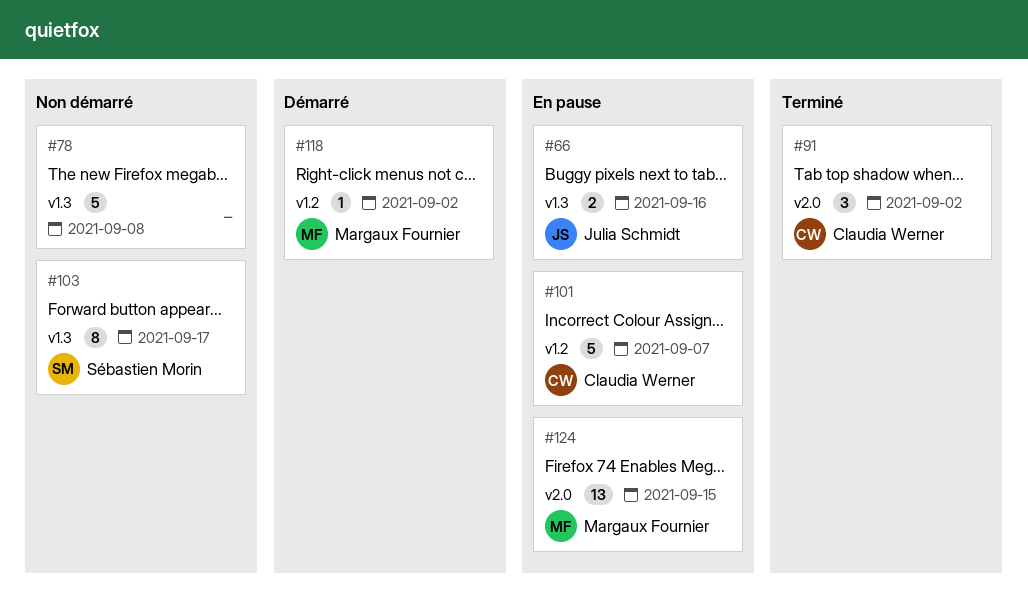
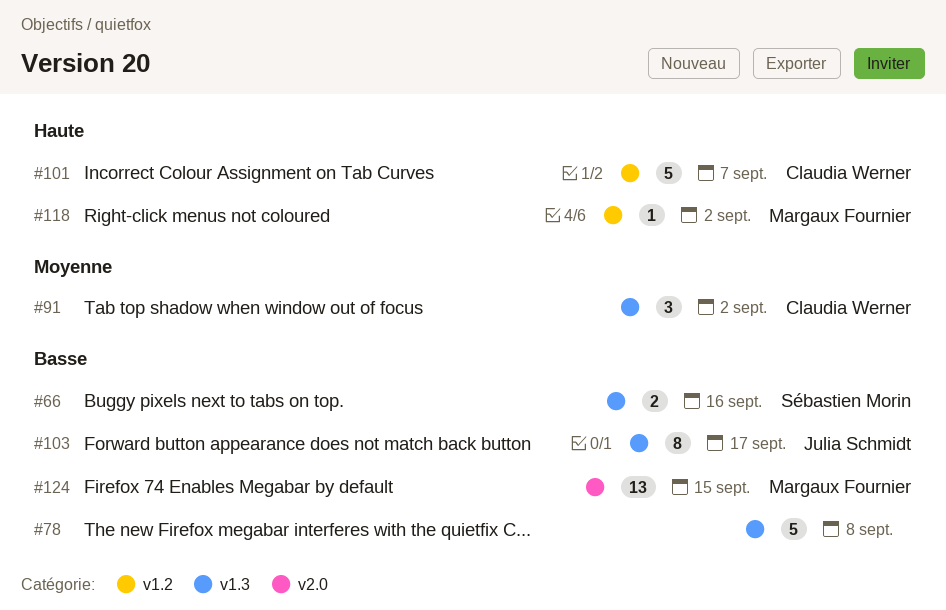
#66, owner: Julia Schmidt -> Sébastien Morin
#91, label: v2.0 -> v1.3
#103, owner: Sébastien Morin -> Julia Schmidt

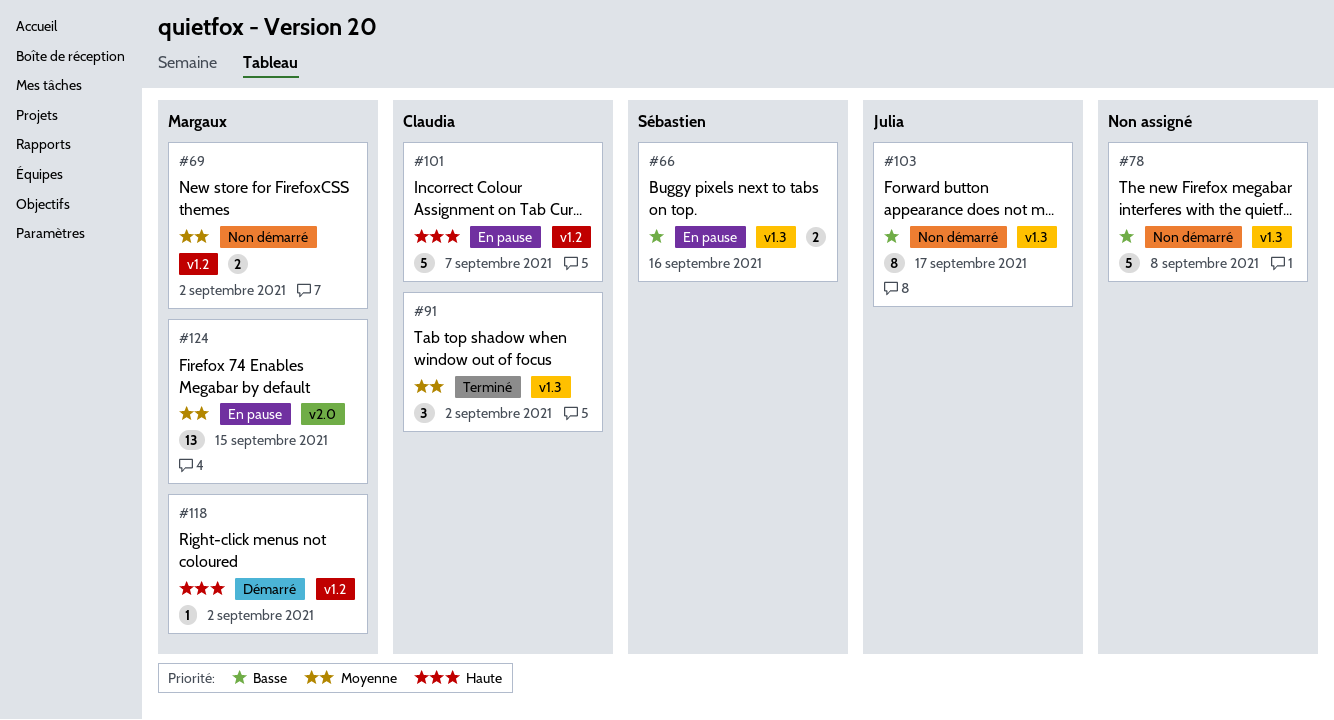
#69: none -> present
#124, priority: Basse -> Moyenne

